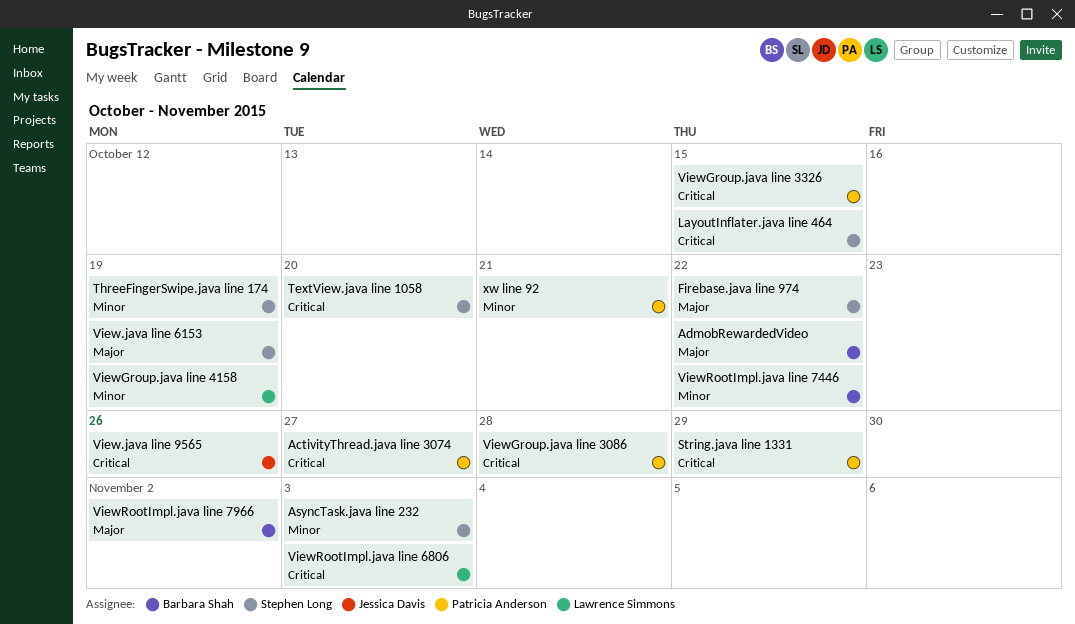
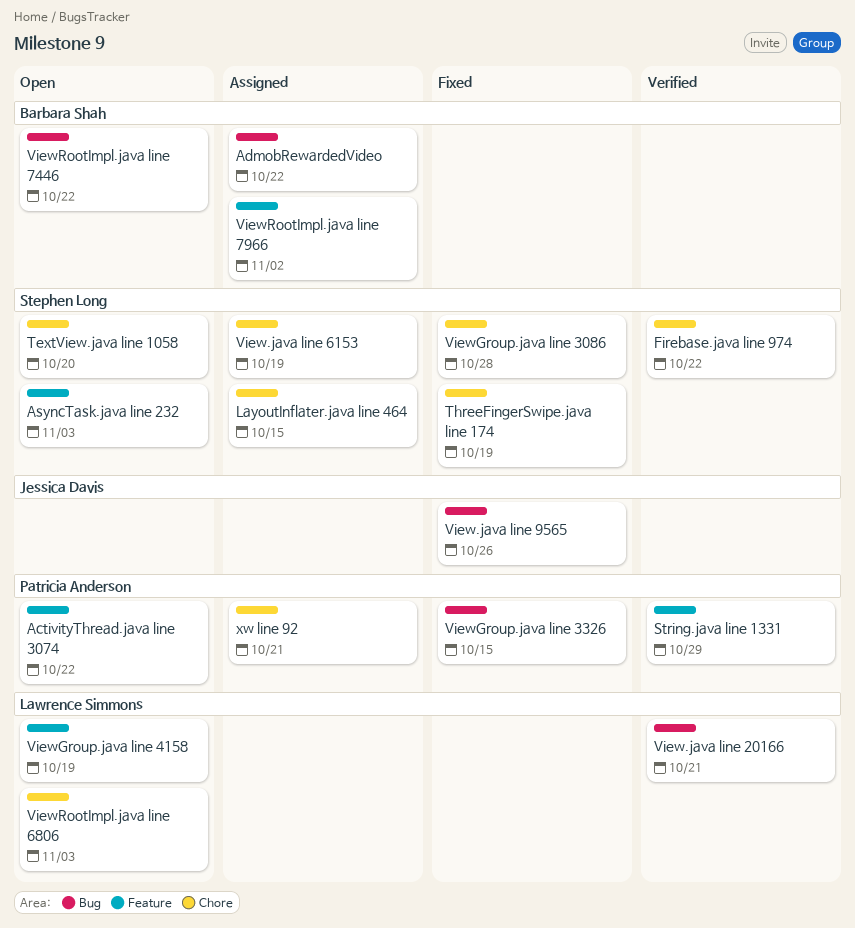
ActivityThread.java line 3074, due: Oct 27 -> Oct 22
View.java line 20166: none -> present
ViewGroup.java line 3086, owner: Patricia Anderson -> Stephen Long

